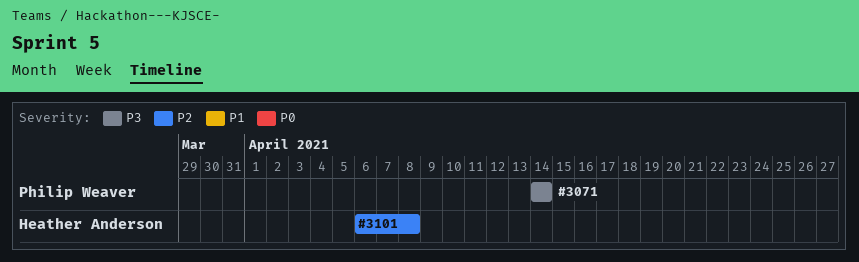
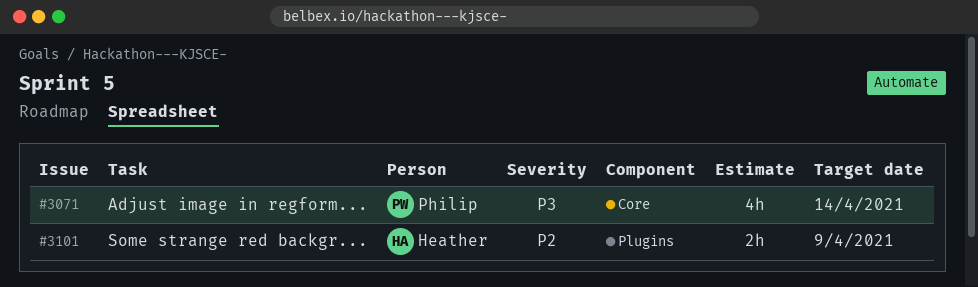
#3101, due: Apr 8 -> Apr 9

